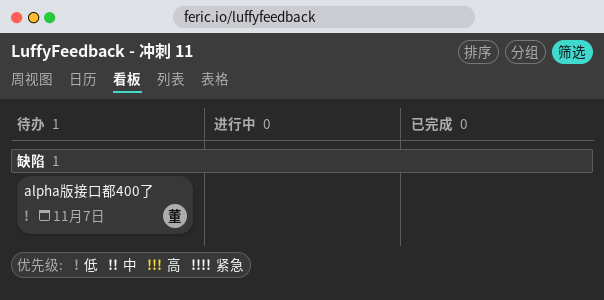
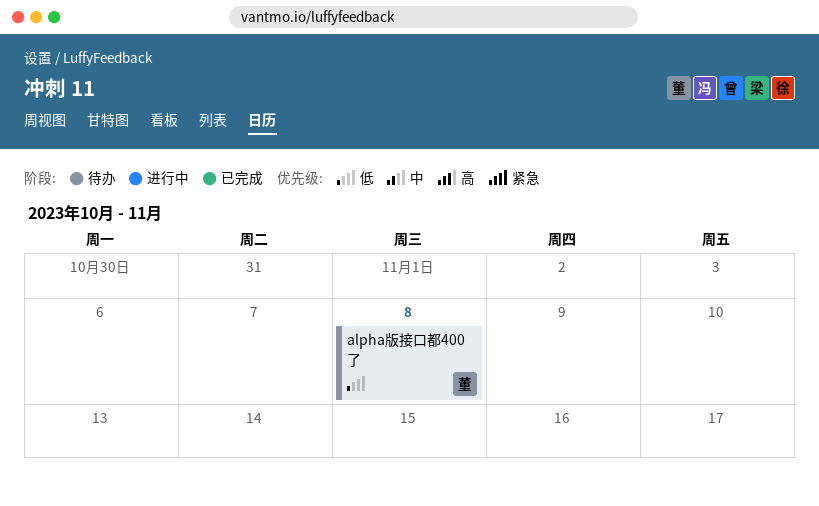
alpha版接口都400了, due: Nov 7 -> Nov 8

